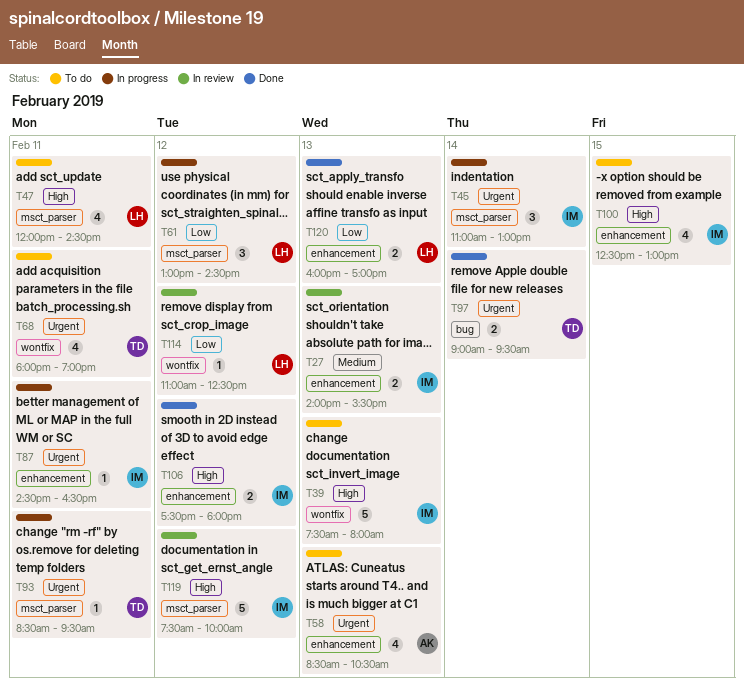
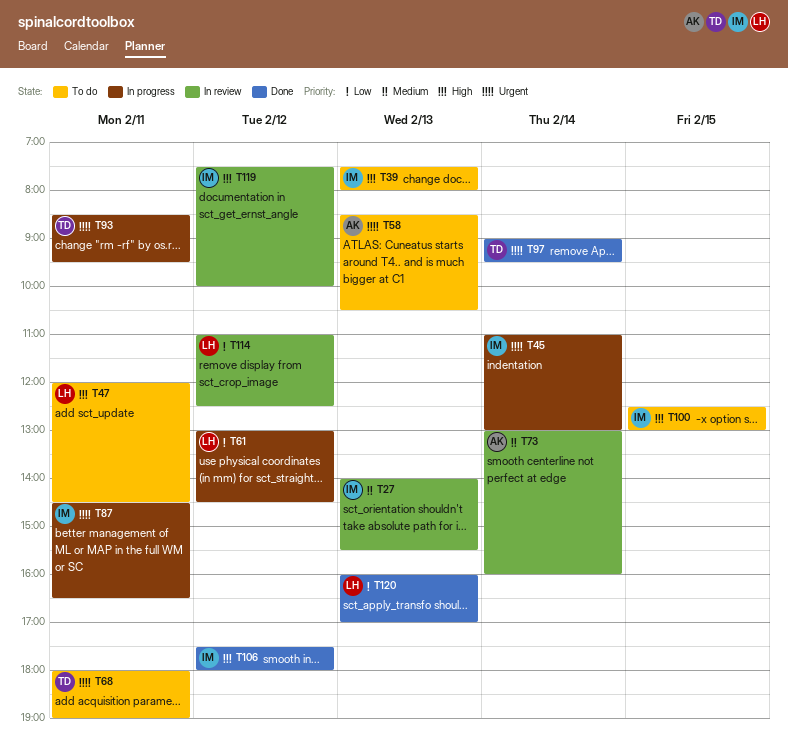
T73: none -> present

